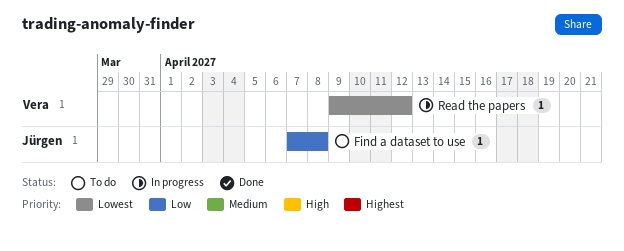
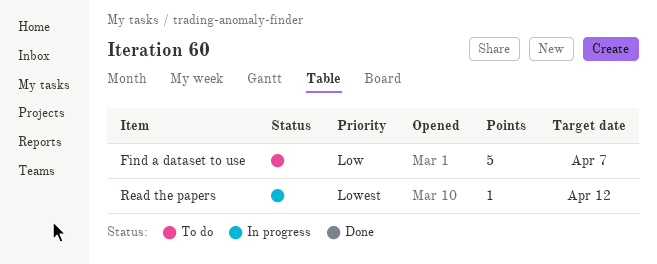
Find a dataset to use, estimate: 1 -> 5
Find a dataset to use, due: Apr 8 -> Apr 7

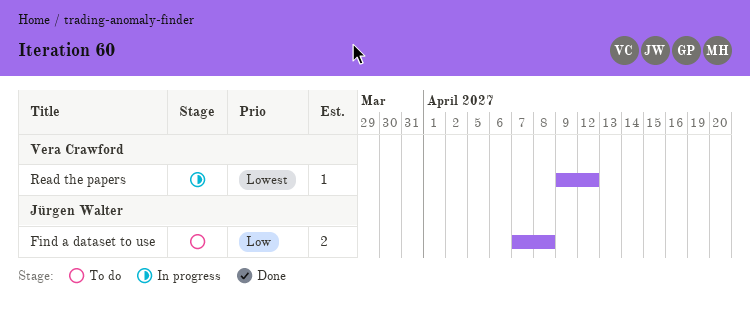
Find a dataset to use, estimate: 5 -> 2
Find a dataset to use, due: Apr 7 -> Apr 8

